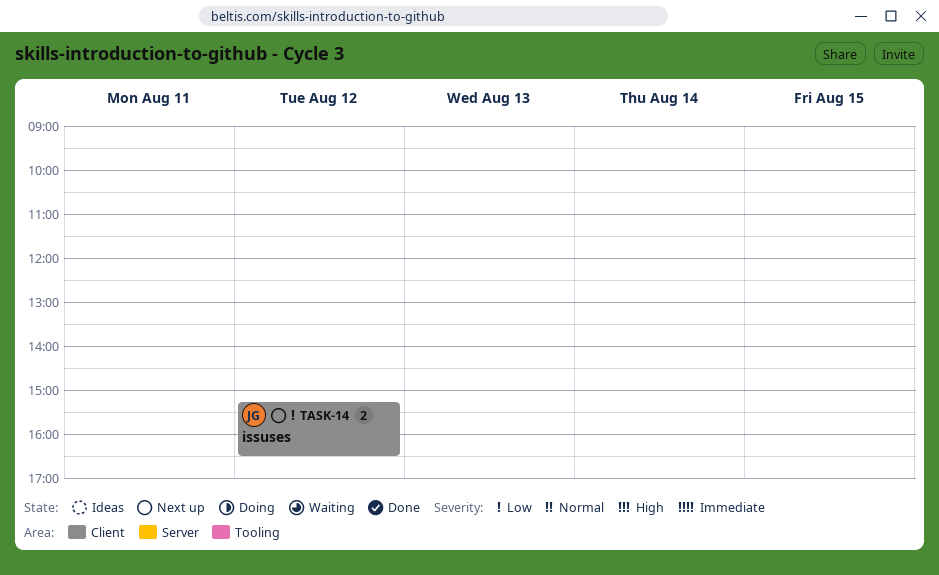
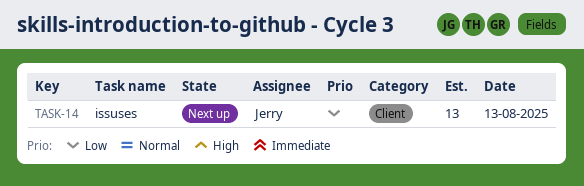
TASK-14, estimate: 2 -> 13
TASK-14, day: Aug 12 -> Aug 13

